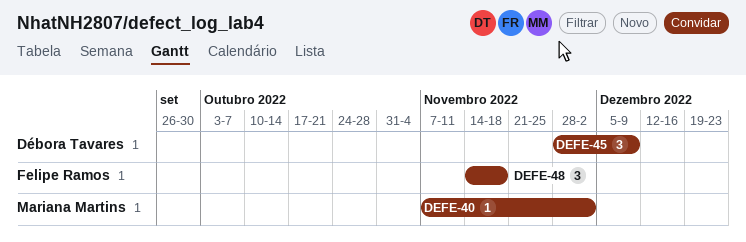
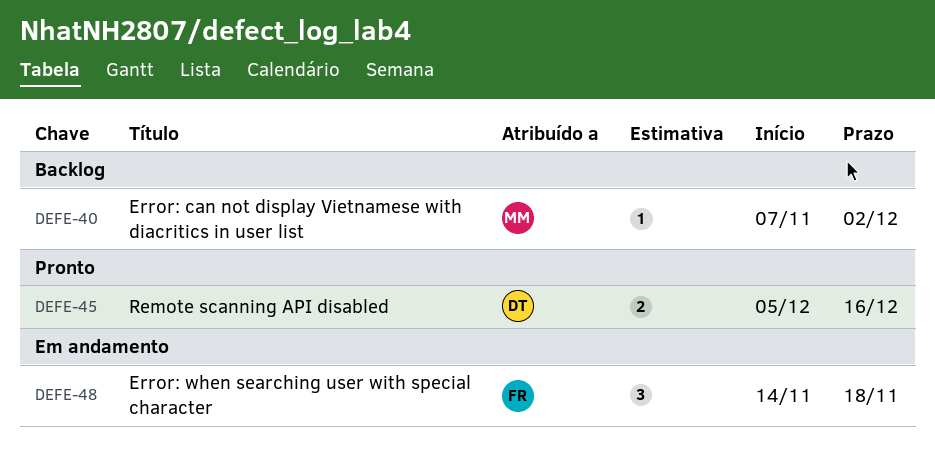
DEFE-45, estimate: 3 -> 2
DEFE-45, start: Nov 28 -> Dec 5
DEFE-45, due: Dec 9 -> Dec 16

